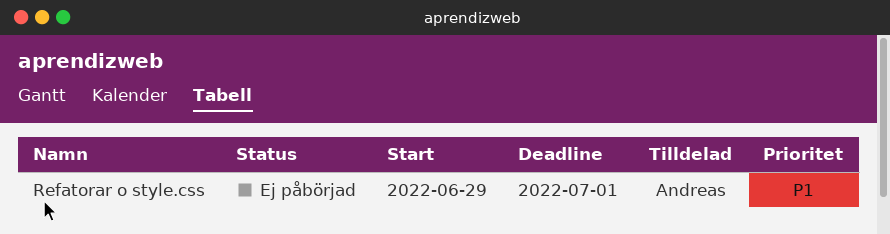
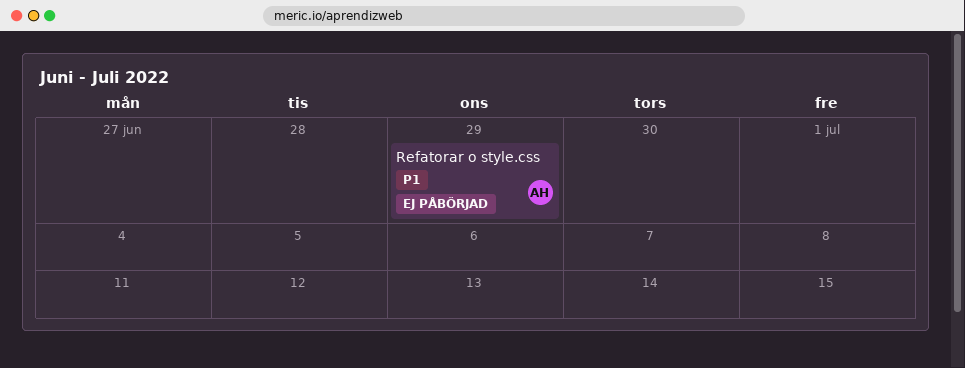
Refatorar o style.css, due: Jul 1 -> Jun 29

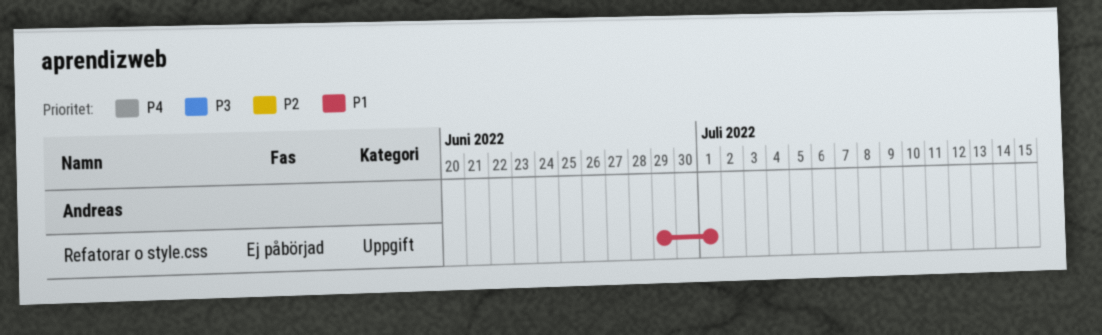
Refatorar o style.css, due: Jun 29 -> Jul 1

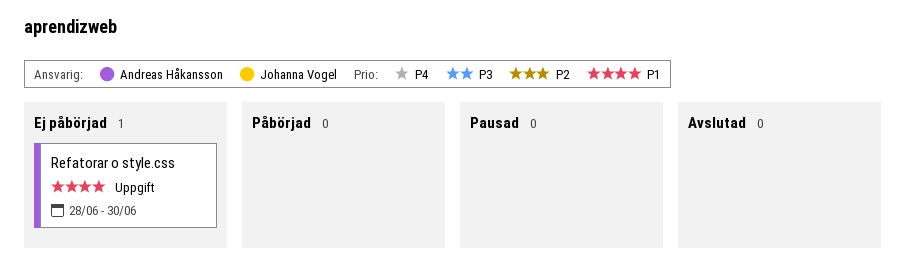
Refatorar o style.css, start: Jun 29 -> Jun 28
Refatorar o style.css, due: Jul 1 -> Jun 30

